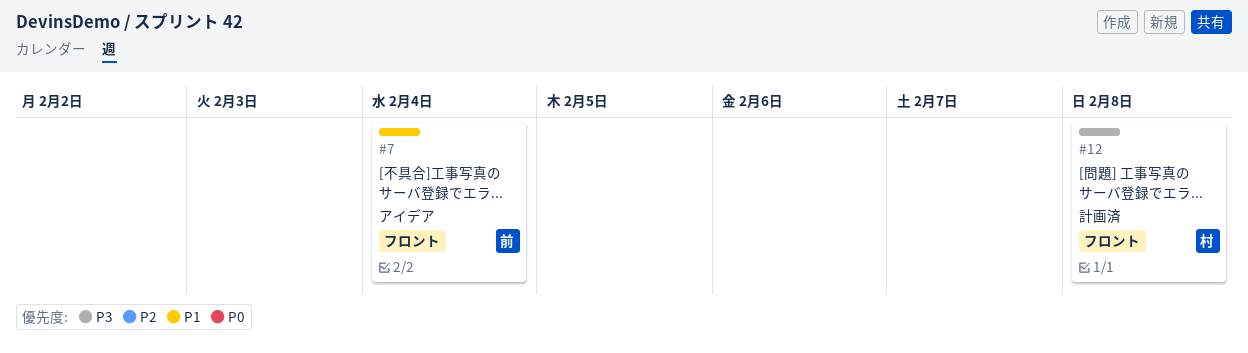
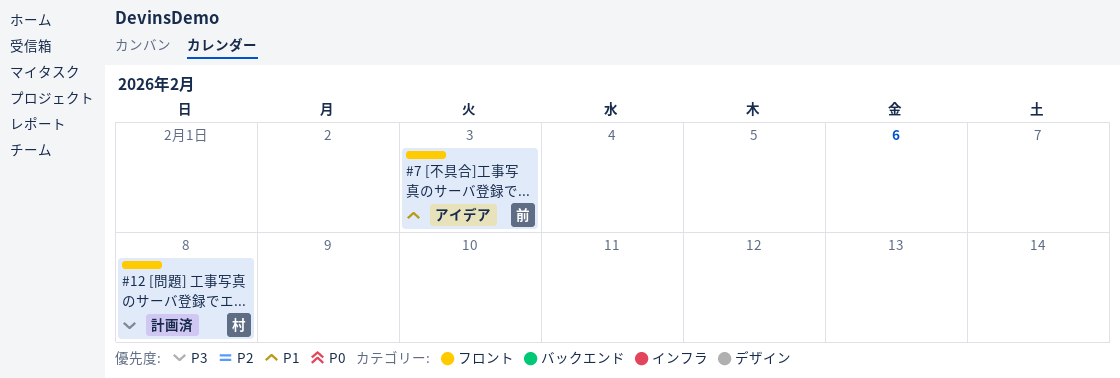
#7, due: Feb 4 -> Feb 3

